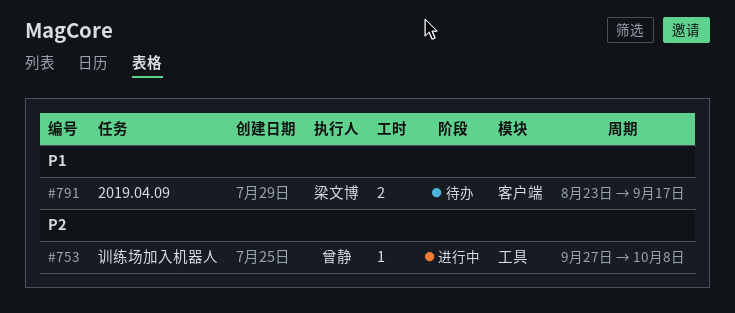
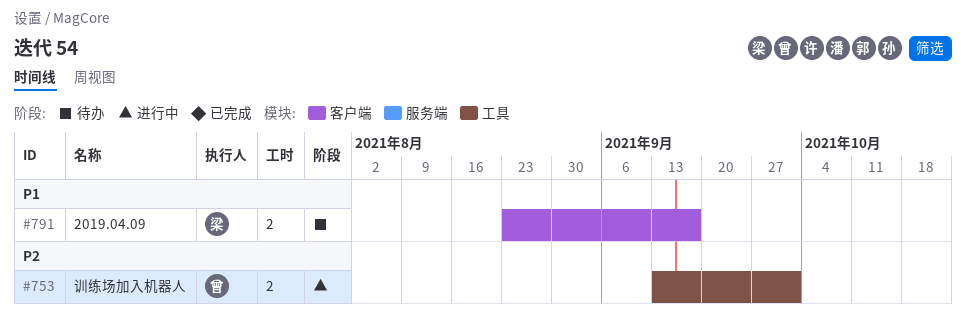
#753, estimate: 1 -> 2
#753, start: Sep 27 -> Sep 13
#753, due: Oct 8 -> Oct 1

